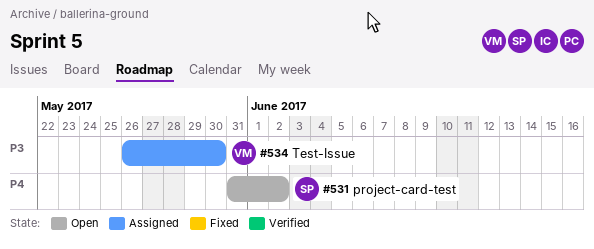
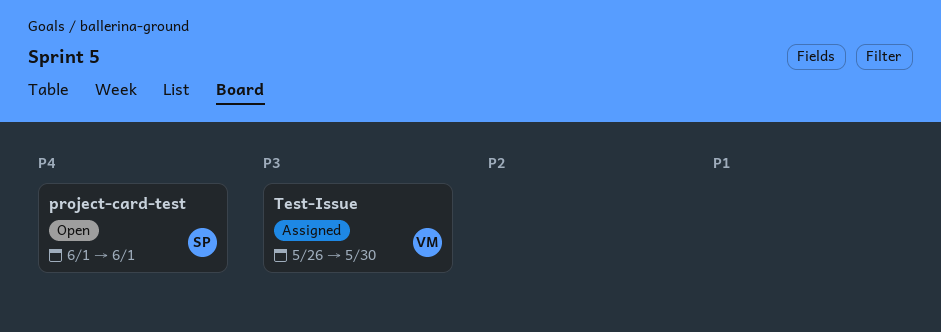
project-card-test, start: May 31 -> Jun 1
project-card-test, due: Jun 2 -> Jun 1

